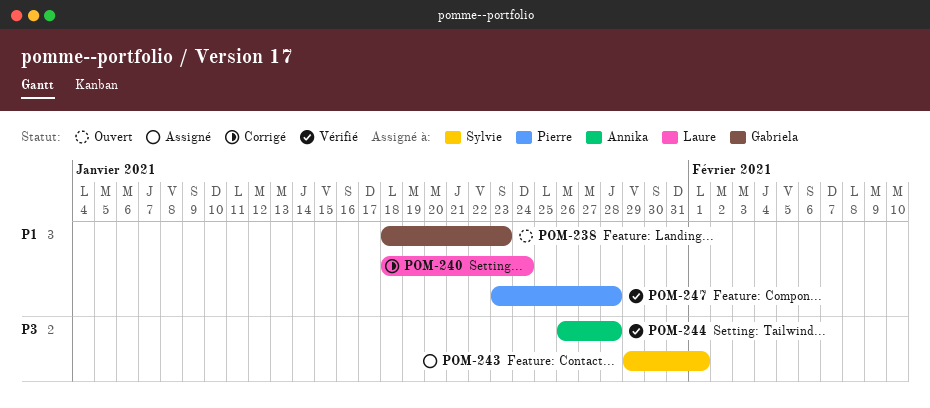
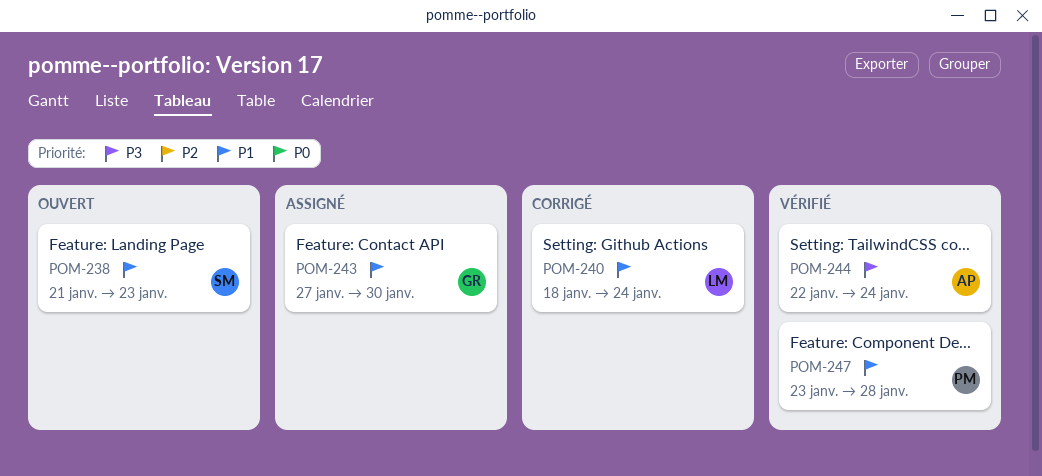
POM-238, owner: Gabriela -> Sylvie
POM-238, start: Jan 18 -> Jan 21
POM-243, owner: Sylvie -> Gabriela
POM-243, priority: P3 -> P1
POM-243, start: Jan 29 -> Jan 27
POM-243, due: Feb 1 -> Jan 30
POM-244, start: Jan 26 -> Jan 22
POM-244, due: Jan 28 -> Jan 24

